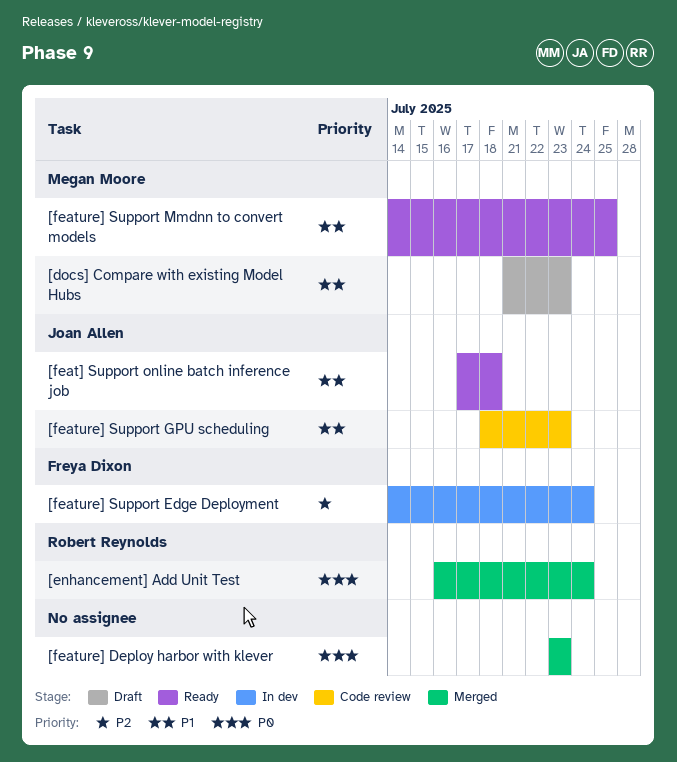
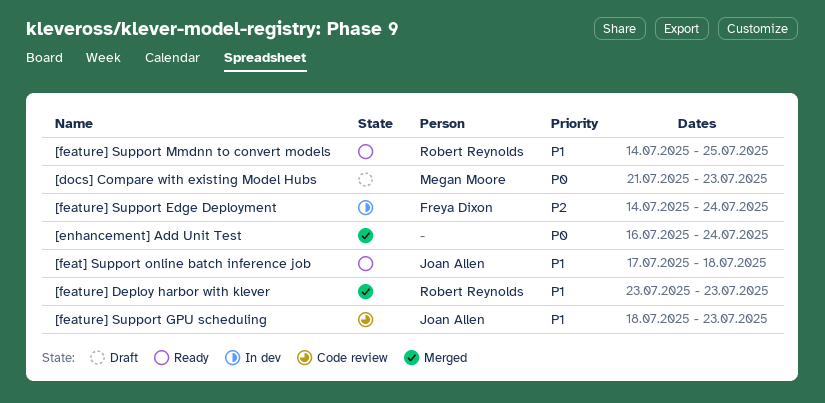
[docs] Compare with existing Model Hubs, priority: P1 -> P0
[enhancement] Add Unit Test, owner: Robert Reynolds -> none
[feature] Deploy harbor with klever, owner: none -> Robert Reynolds
[feature] Deploy harbor with klever, priority: P0 -> P1
[feature] Support Mmdnn to convert models, owner: Megan Moore -> Robert Reynolds

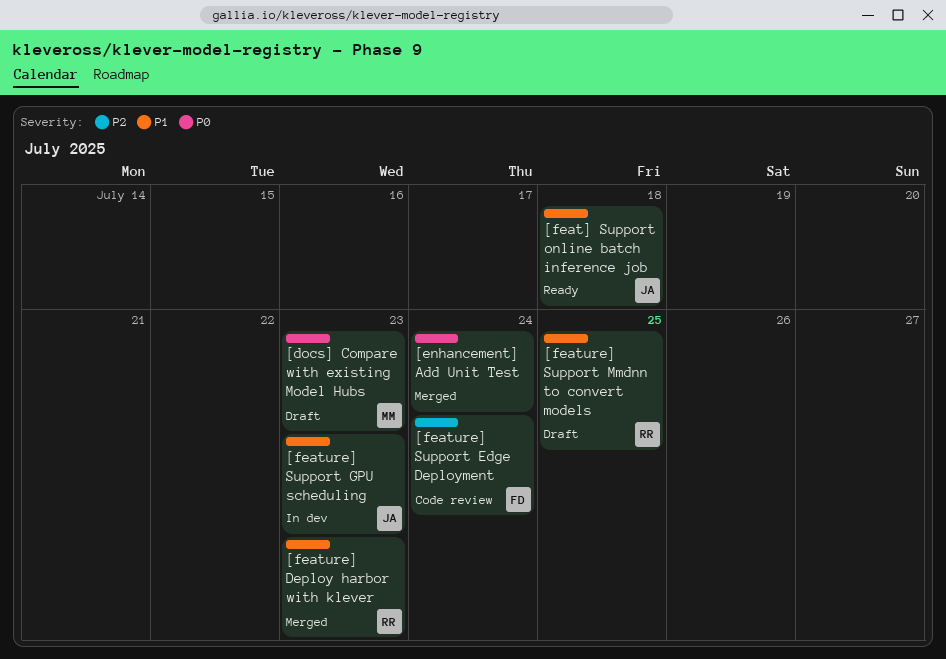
[feature] Support Edge Deployment, status: In dev -> Code review
[feature] Support GPU scheduling, status: Code review -> In dev
[feature] Support Mmdnn to convert models, status: Ready -> Draft

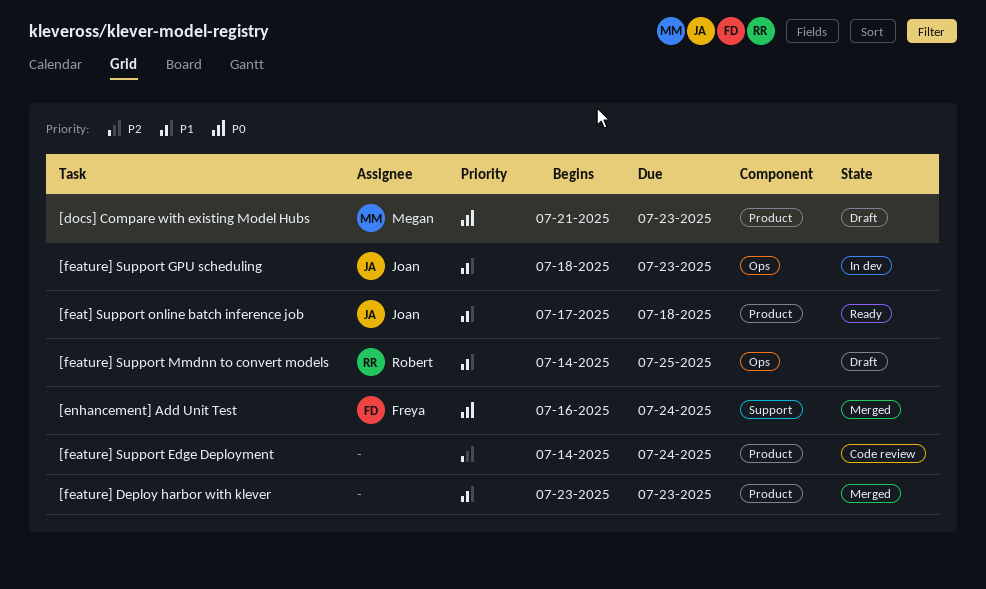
[enhancement] Add Unit Test, owner: none -> Freya
[feature] Deploy harbor with klever, owner: Robert -> none
[feature] Support Edge Deployment, owner: Freya -> none

